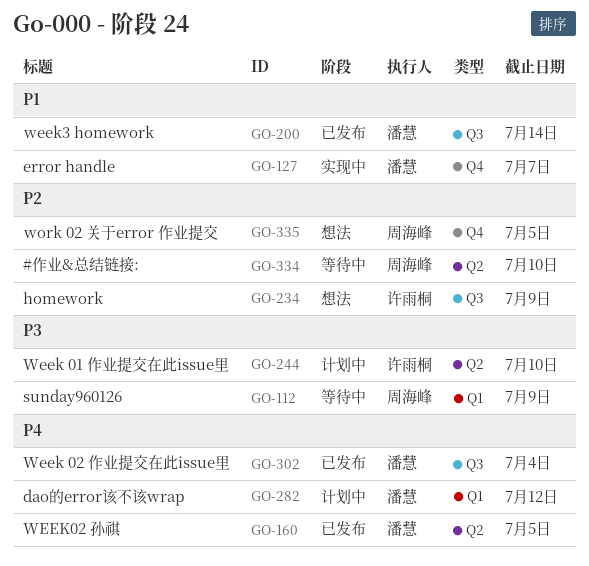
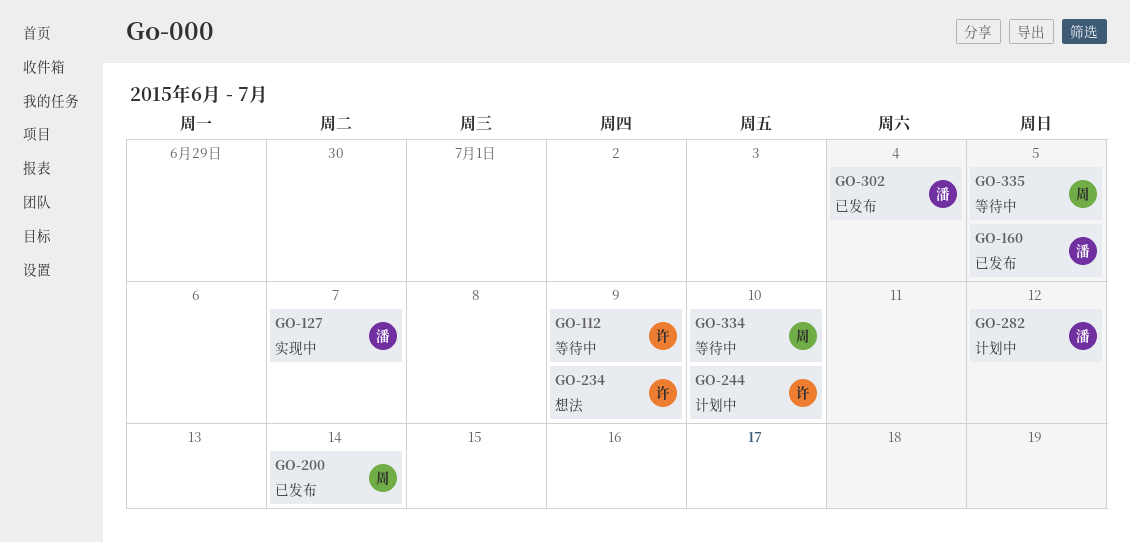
GO-112, owner: 周海峰 -> 许雨桐
GO-200, owner: 潘慧 -> 周海峰
GO-335, status: 想法 -> 等待中

